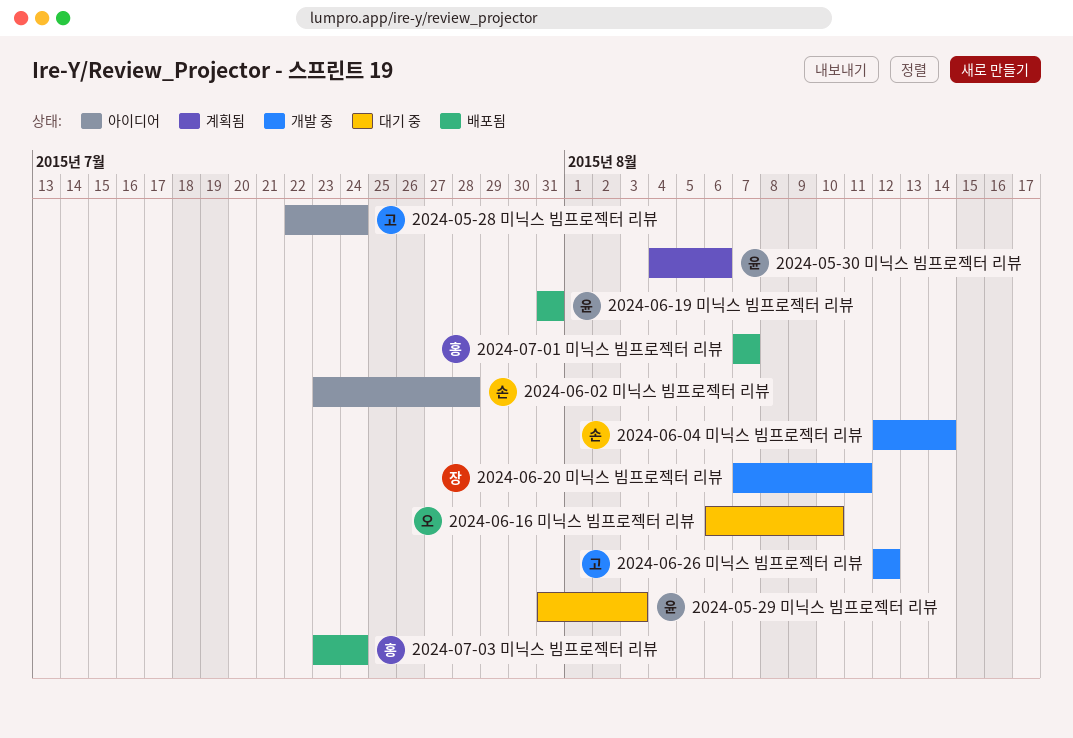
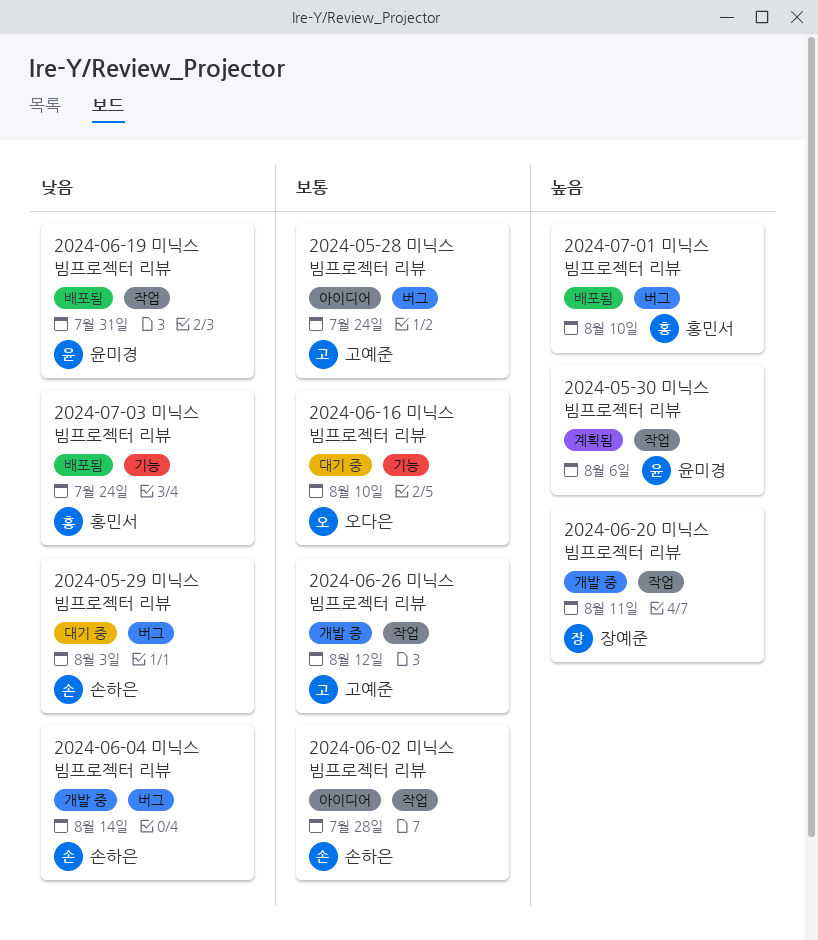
2024-05-29 미닉스 빔프로젝터 리뷰, owner: 윤미경 -> 손하은
2024-07-01 미닉스 빔프로젝터 리뷰, due: Aug 7 -> Aug 10

